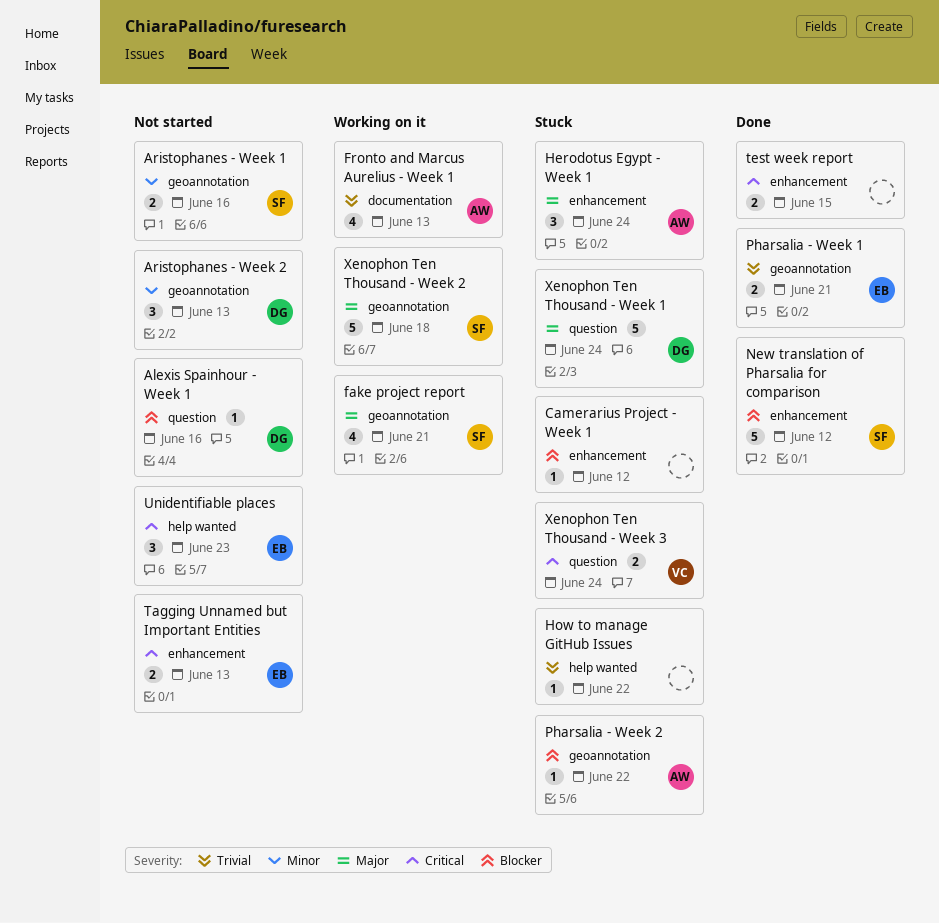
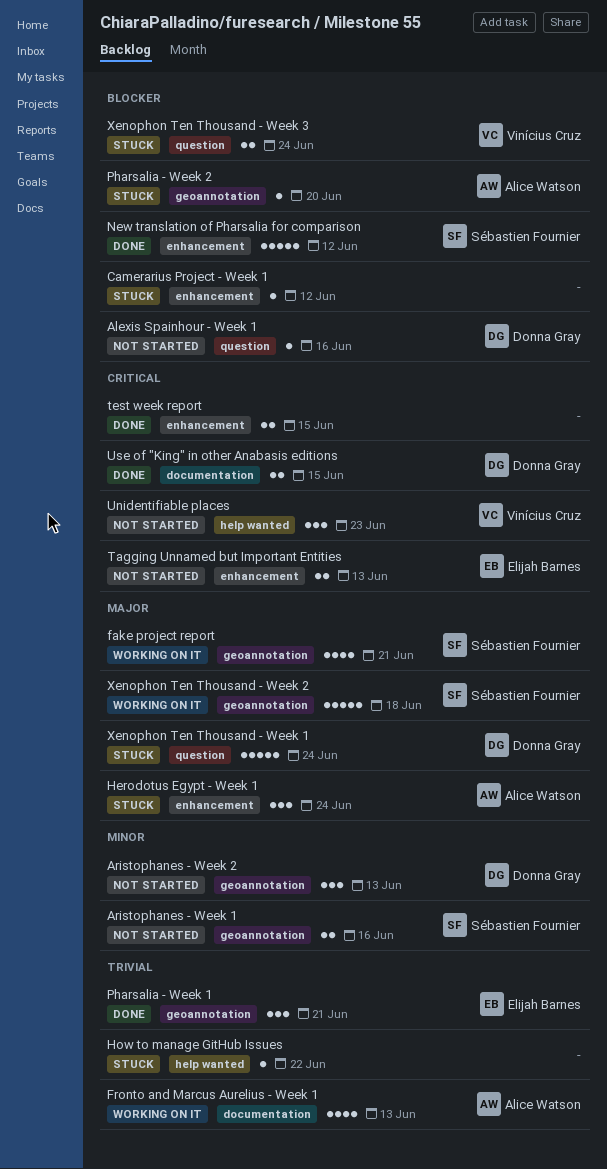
Pharsalia - Week 1, estimate: 2 -> 3
Pharsalia - Week 2, due: Jun 22 -> Jun 20
Unidentifiable places, owner: Elijah Barnes -> Vinícius Cruz
Use of "King" in other Anabasis editions: none -> present
Xenophon Ten Thousand - Week 3, priority: Critical -> Blocker

